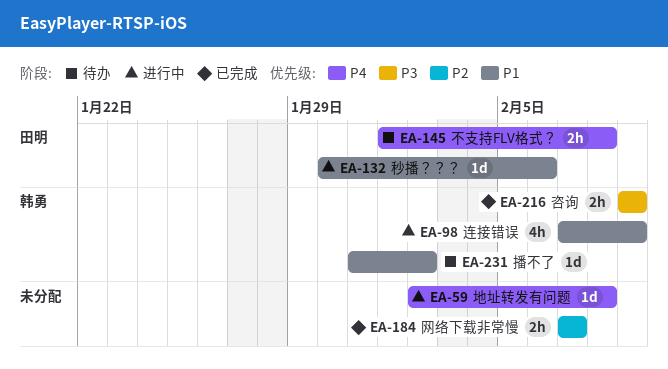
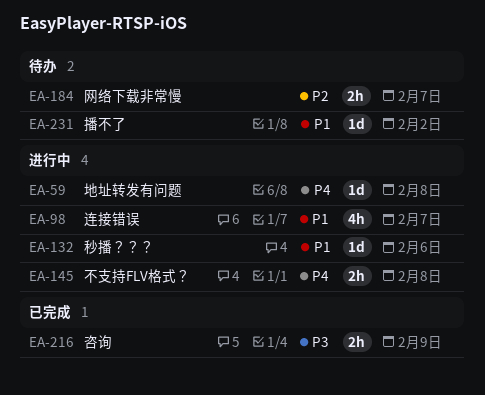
EA-98, due: Feb 9 -> Feb 7
EA-145, status: 待办 -> 进行中
EA-184, status: 已完成 -> 待办

